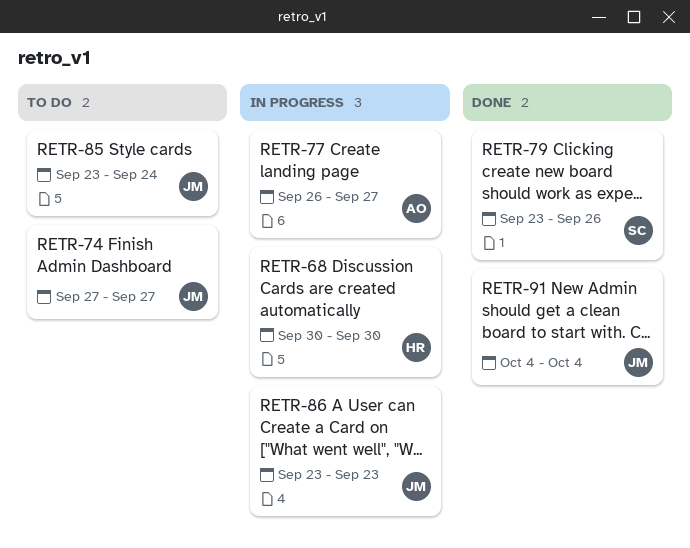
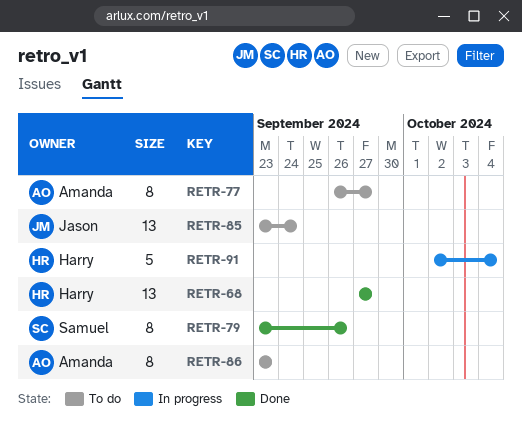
RETR-68, status: In progress -> Done
RETR-68, start: Sep 30 -> Sep 27
RETR-68, due: Sep 30 -> Sep 27
RETR-74: present -> none
RETR-77, status: In progress -> To do
RETR-86, status: In progress -> To do
RETR-86, owner: Jason -> Amanda
RETR-91, status: Done -> In progress
RETR-91, owner: Jason -> Harry
RETR-91, start: Oct 4 -> Oct 2

